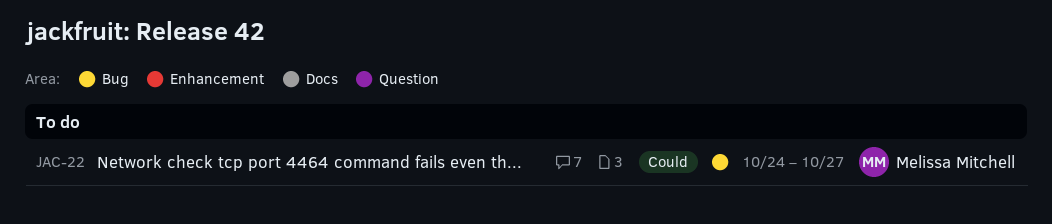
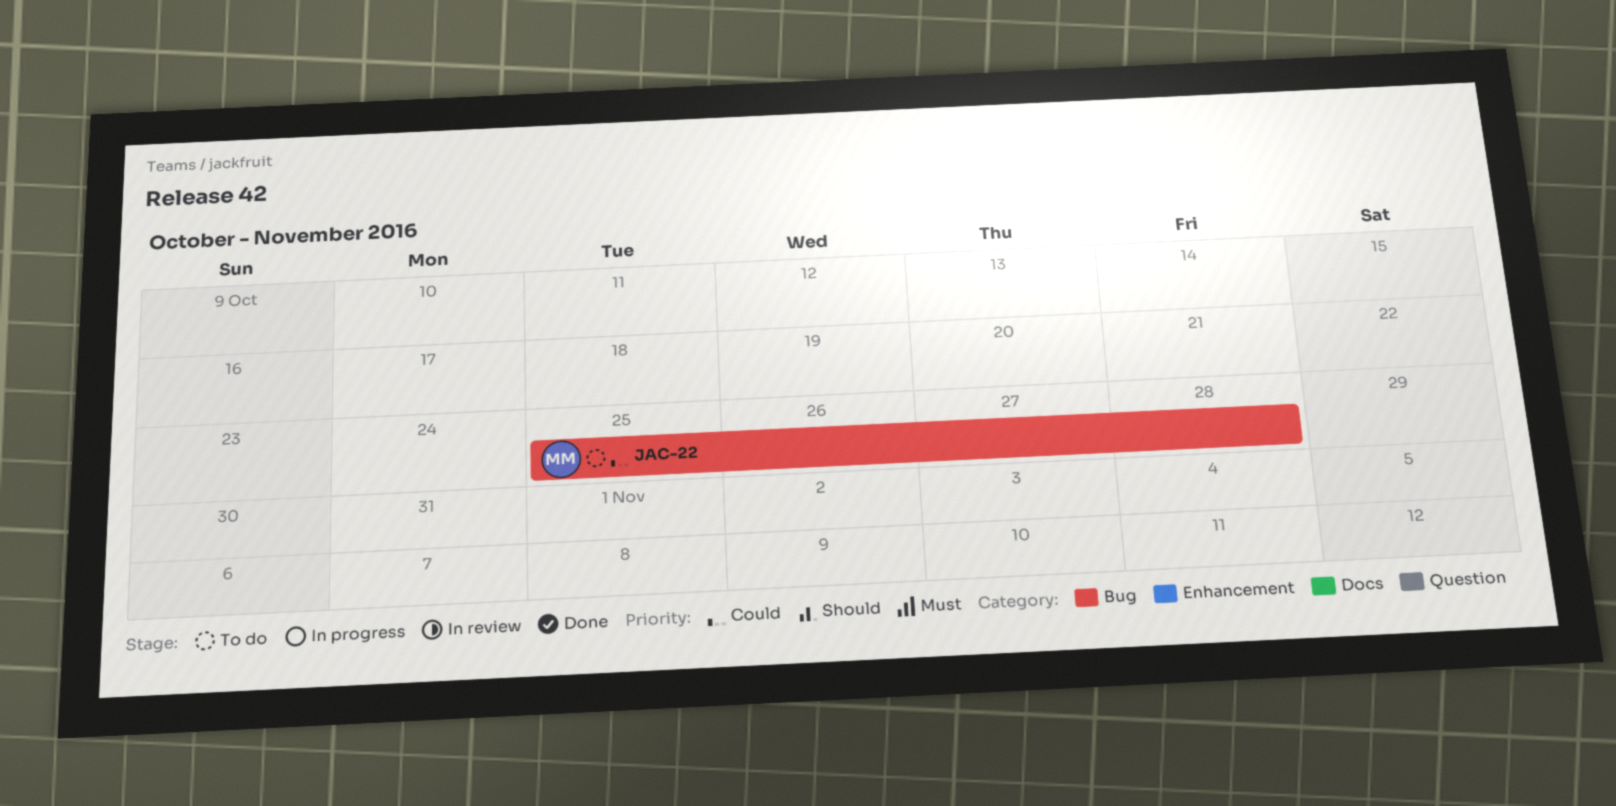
JAC-22, start: Oct 24 -> Oct 25
JAC-22, due: Oct 27 -> Oct 28

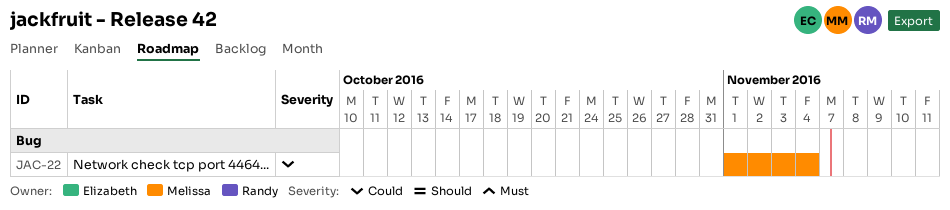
JAC-22, start: Oct 25 -> Nov 1
JAC-22, due: Oct 28 -> Nov 4

